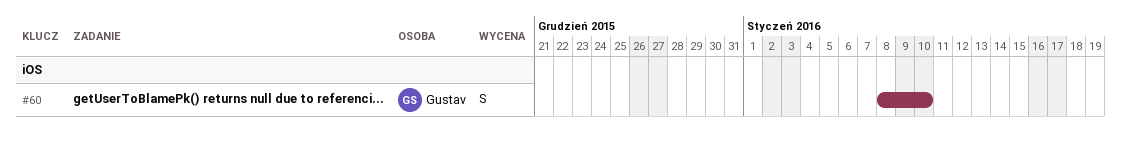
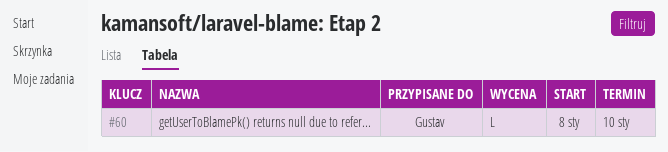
#60, estimate: S -> L

